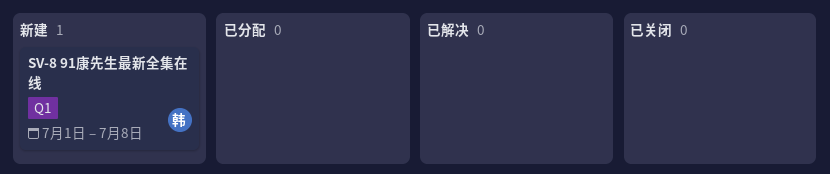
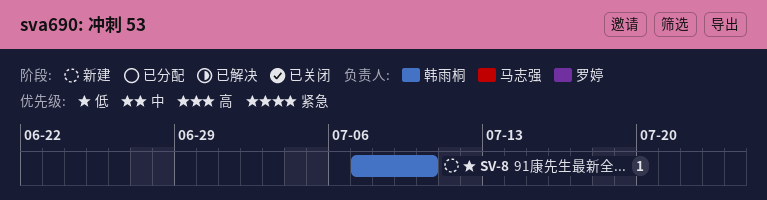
SV-8, start: Jul 1 -> Jul 7
SV-8, due: Jul 8 -> Jul 10

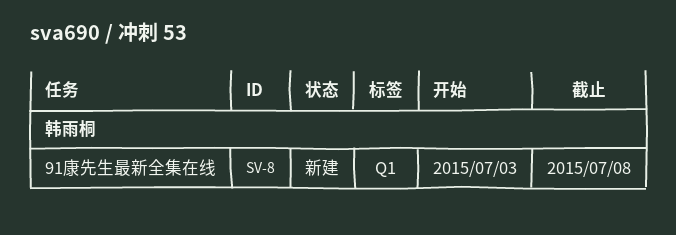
SV-8, start: Jul 7 -> Jul 3
SV-8, due: Jul 10 -> Jul 8

